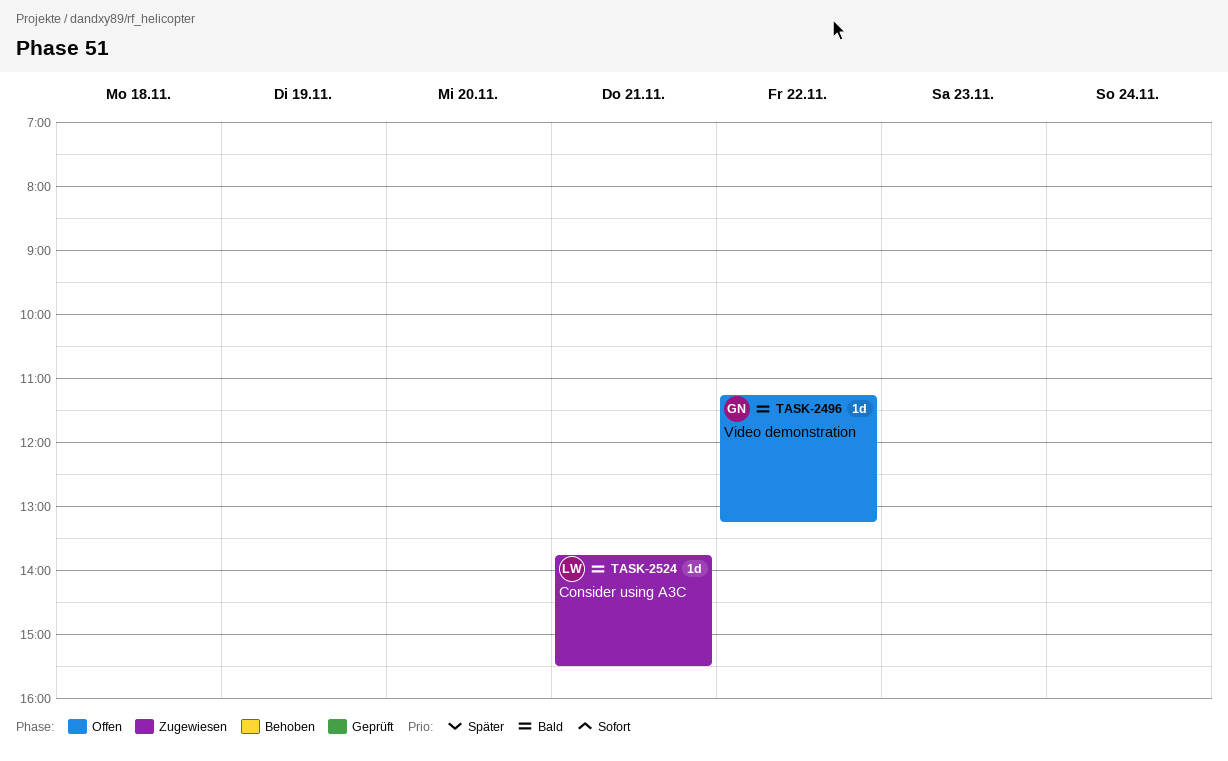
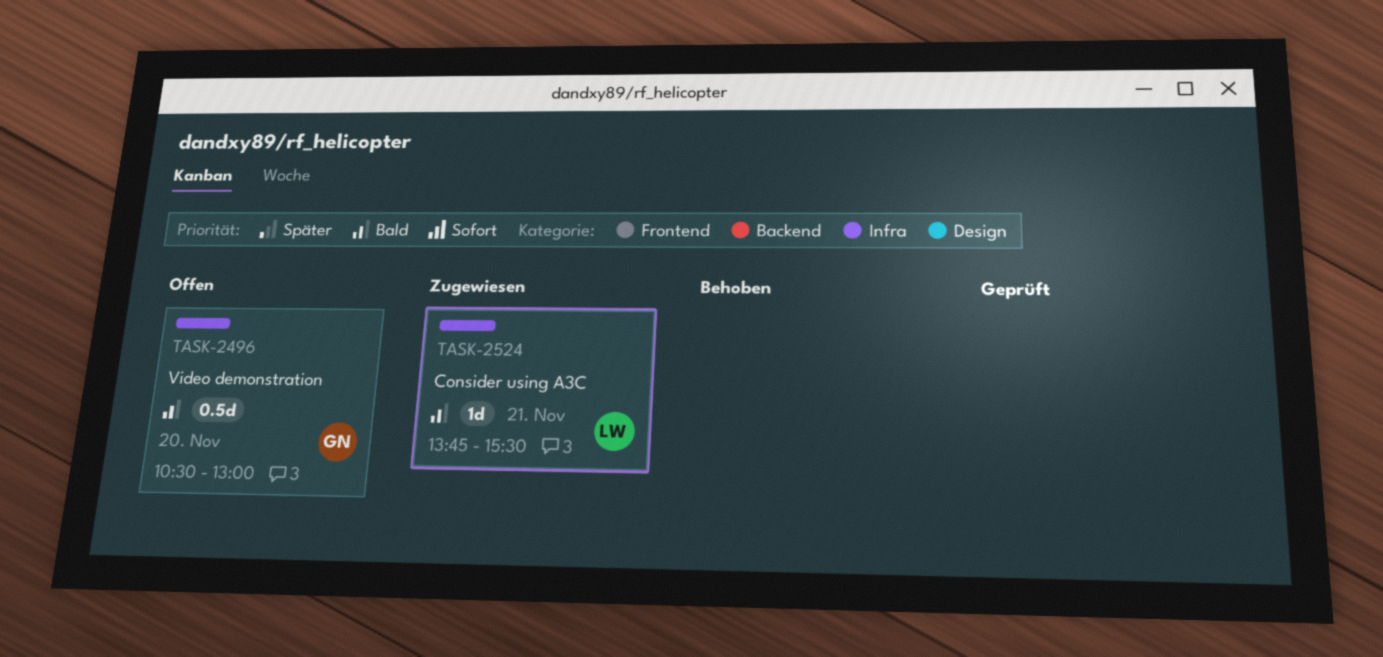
TASK-2496, estimate: 1d -> 0.5d
TASK-2496, day: Nov 22 -> Nov 20
TASK-2496, begins: 11:15 -> 10:30
TASK-2496, ends: 13:15 -> 13:00

